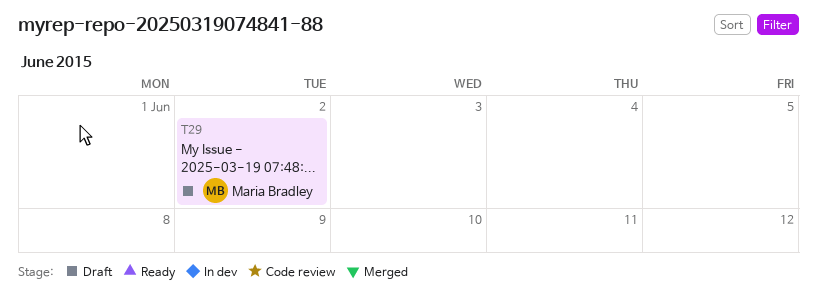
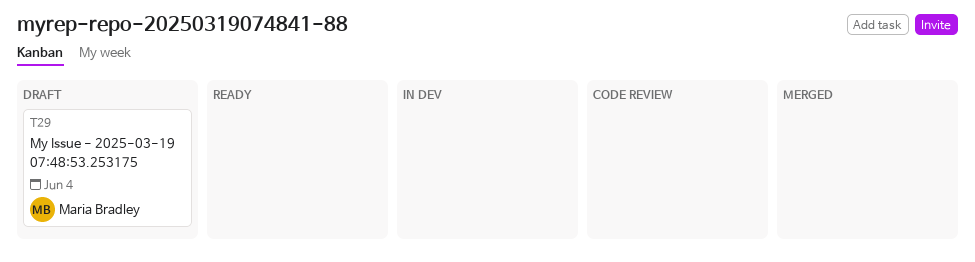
T29, due: Jun 2 -> Jun 4

